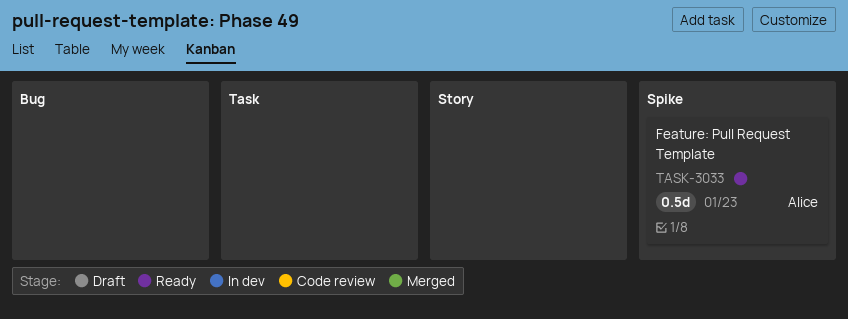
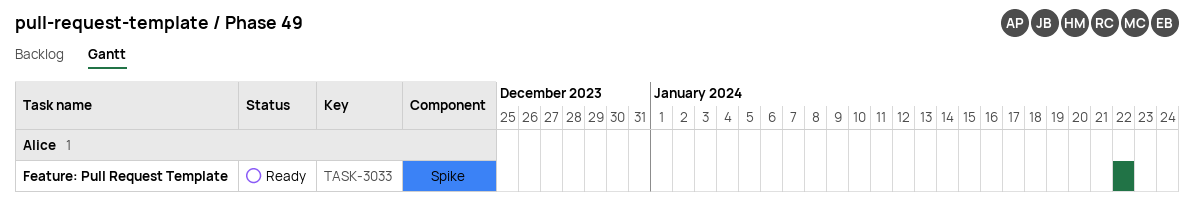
TASK-3033, due: Jan 23 -> Jan 22

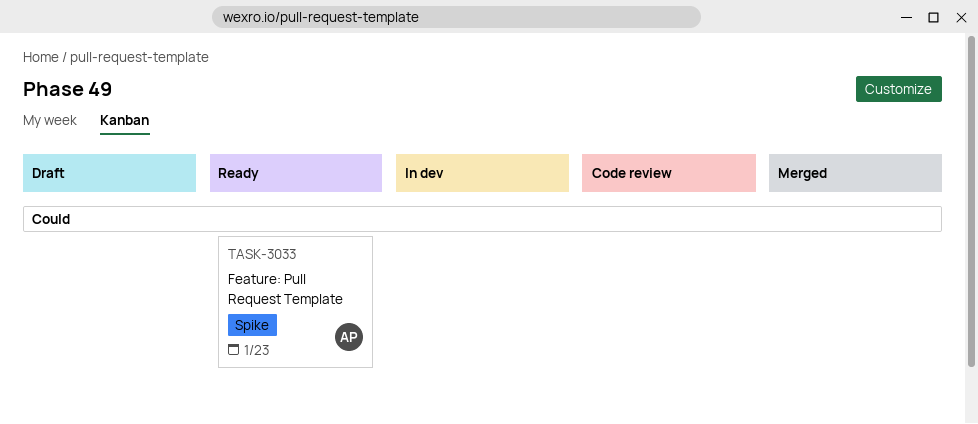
TASK-3033, due: Jan 22 -> Jan 23

